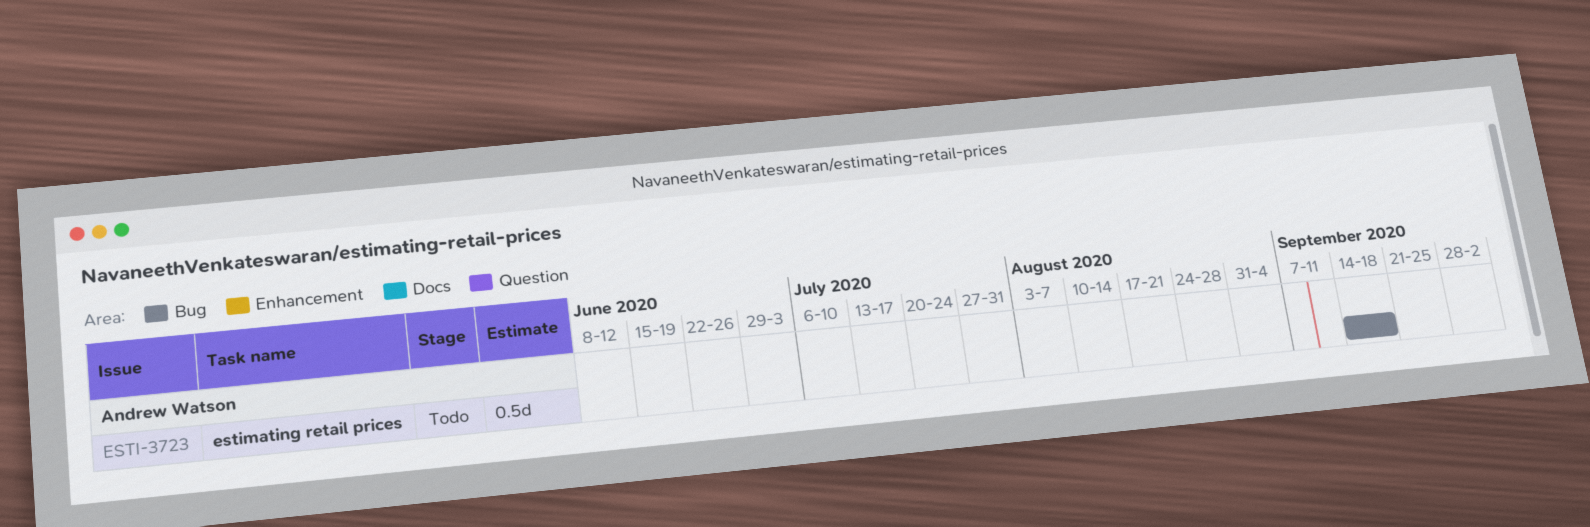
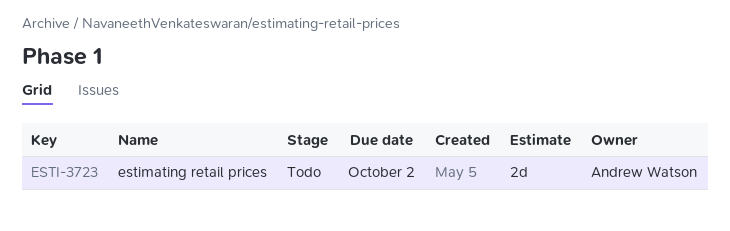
ESTI-3723, estimate: 0.5d -> 2d
ESTI-3723, due: Sep 18 -> Oct 2

